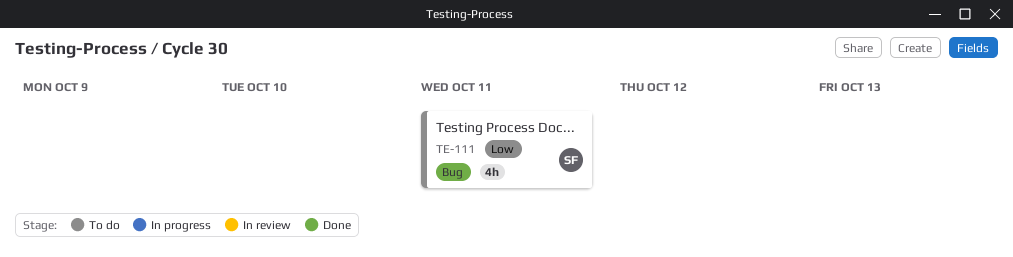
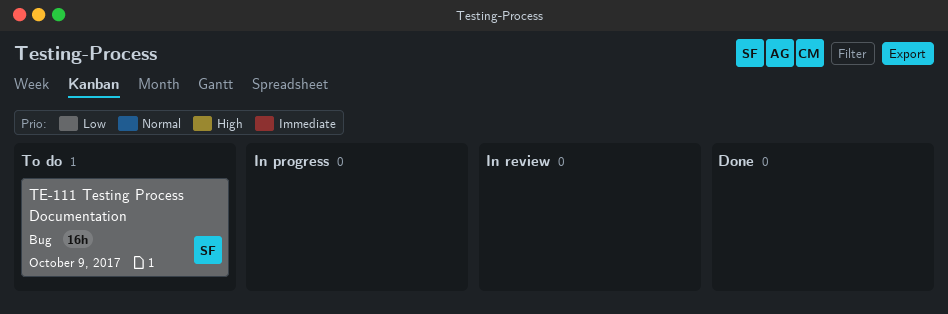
TE-111, estimate: 4h -> 16h
TE-111, due: Oct 11 -> Oct 9

